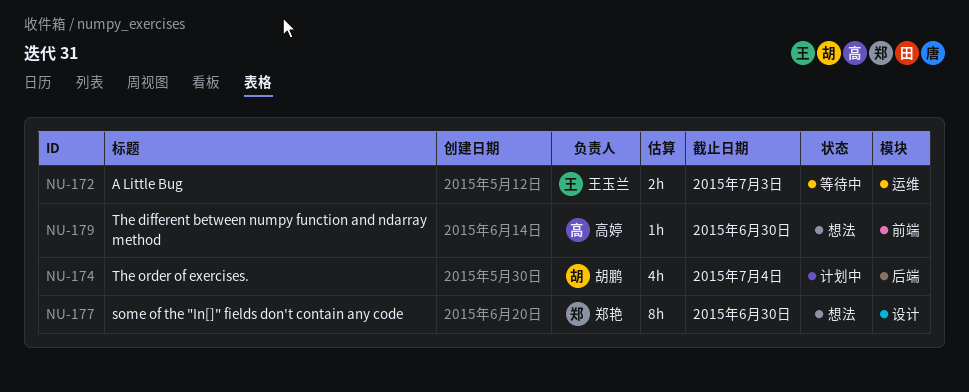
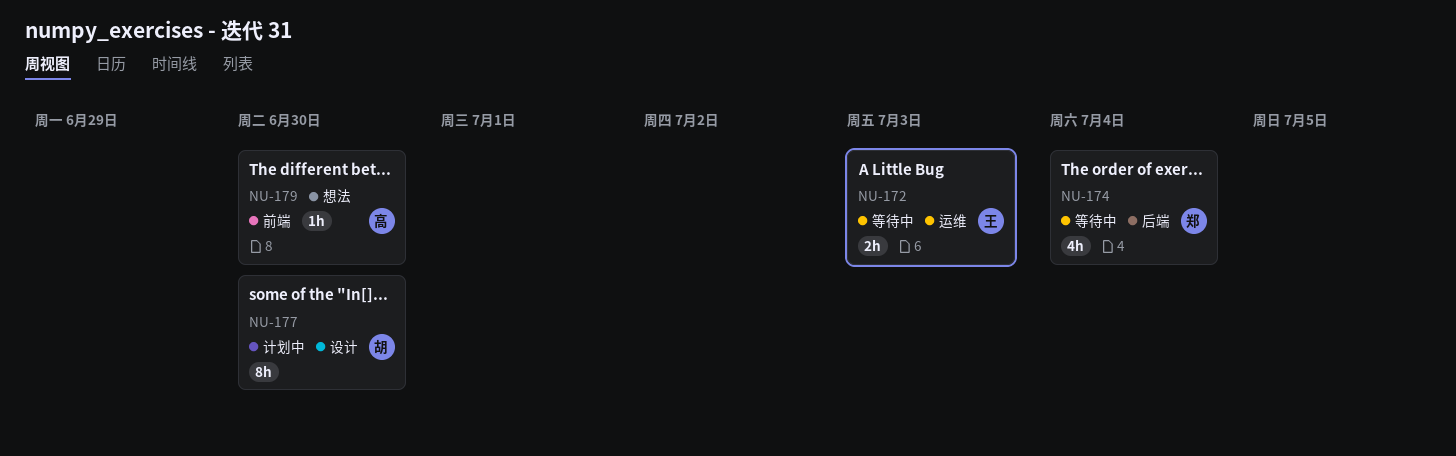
NU-174, status: 计划中 -> 等待中
NU-174, owner: 胡鹏 -> 郑艳
NU-177, status: 想法 -> 计划中
NU-177, owner: 郑艳 -> 胡鹏

